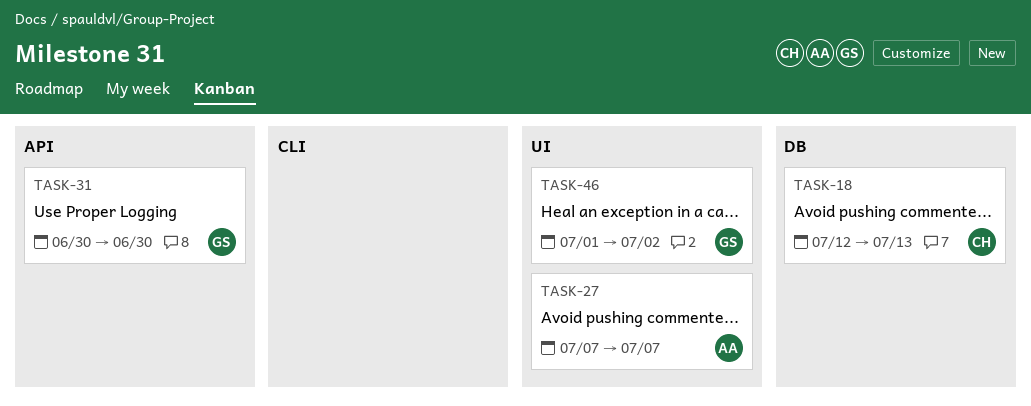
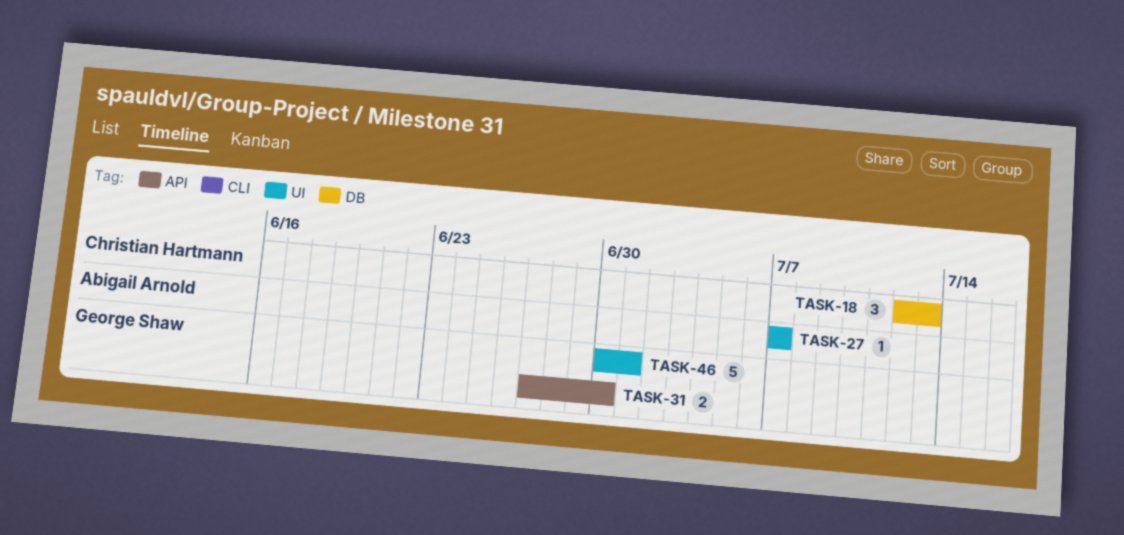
TASK-31, start: Jun 30 -> Jun 27
TASK-46, start: Jul 1 -> Jun 30
TASK-46, due: Jul 2 -> Jul 1

